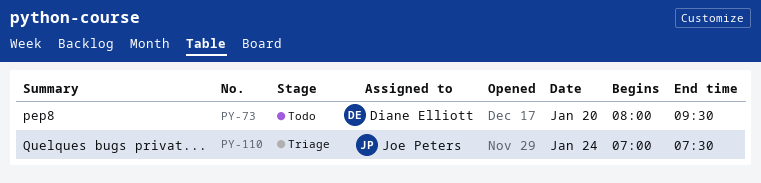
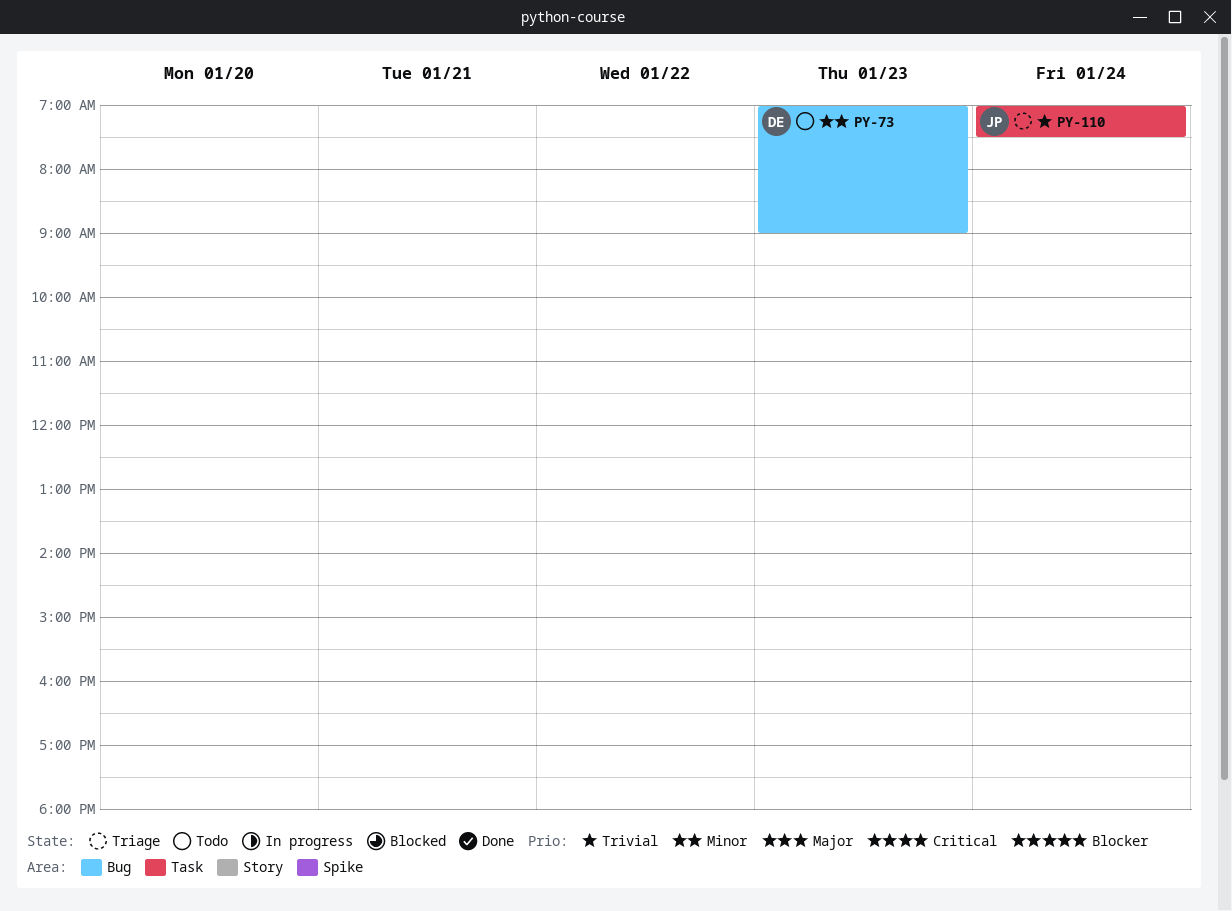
PY-73, day: Jan 20 -> Jan 23
PY-73, begins: 08:00 -> 07:00
PY-73, ends: 09:30 -> 09:00

